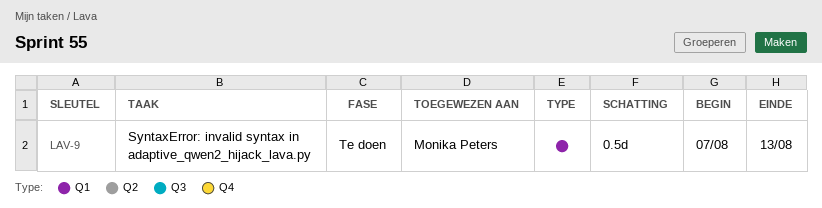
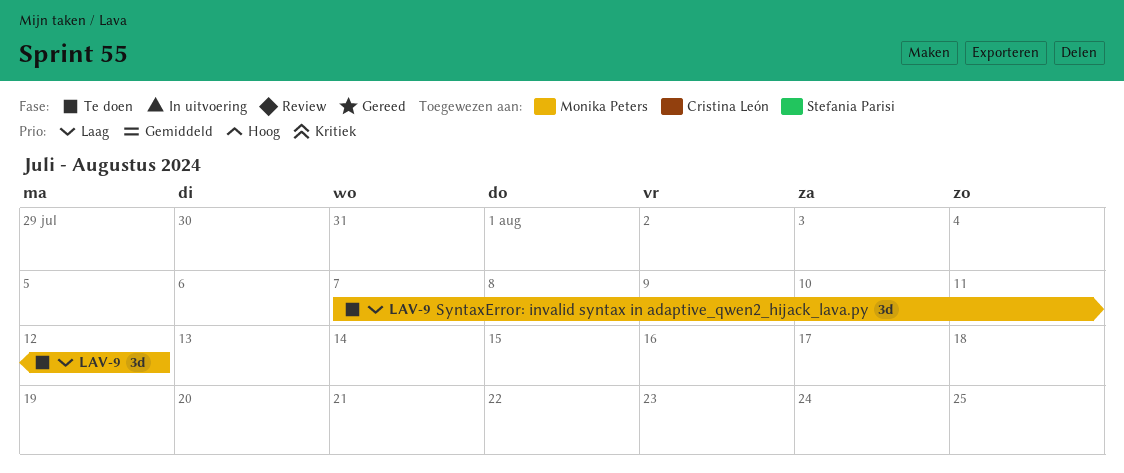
LAV-9, estimate: 0.5d -> 3d
LAV-9, due: Aug 13 -> Aug 12

